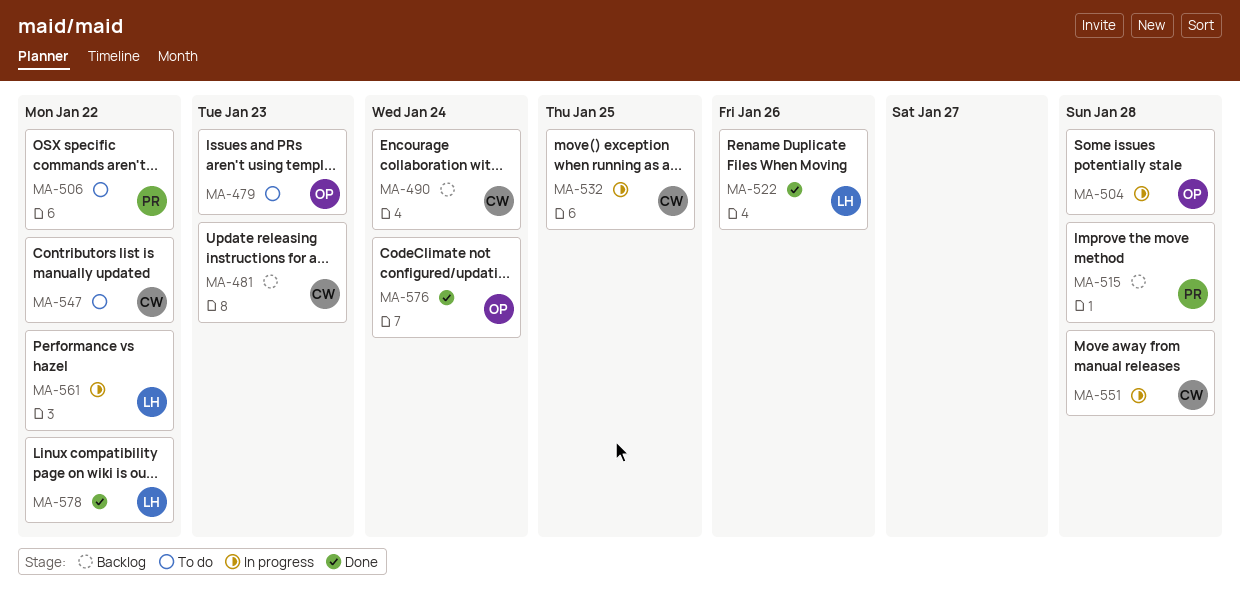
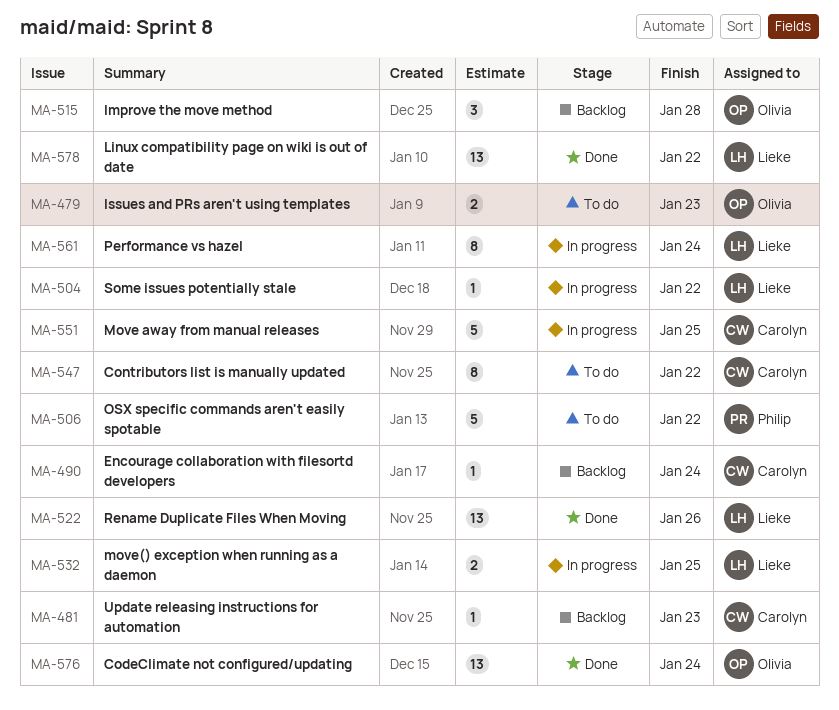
MA-504, owner: Olivia -> Lieke
MA-504, due: Jan 28 -> Jan 22
MA-515, owner: Philip -> Olivia
MA-532, owner: Carolyn -> Lieke
MA-551, due: Jan 28 -> Jan 25
MA-561, due: Jan 22 -> Jan 24

